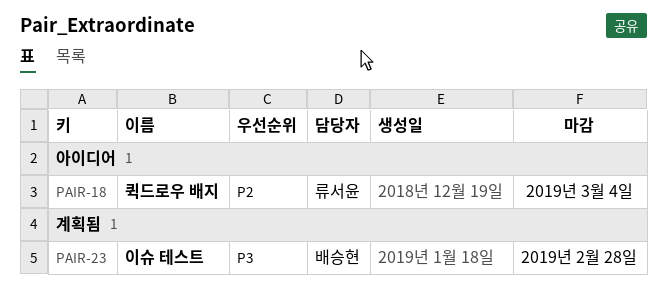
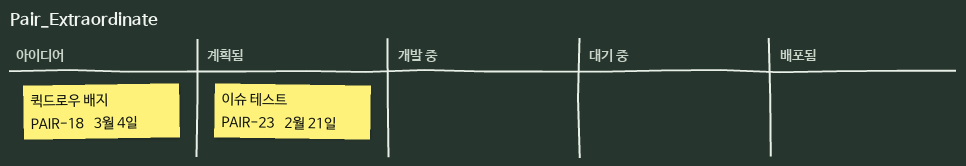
PAIR-23, due: Feb 28 -> Feb 21

